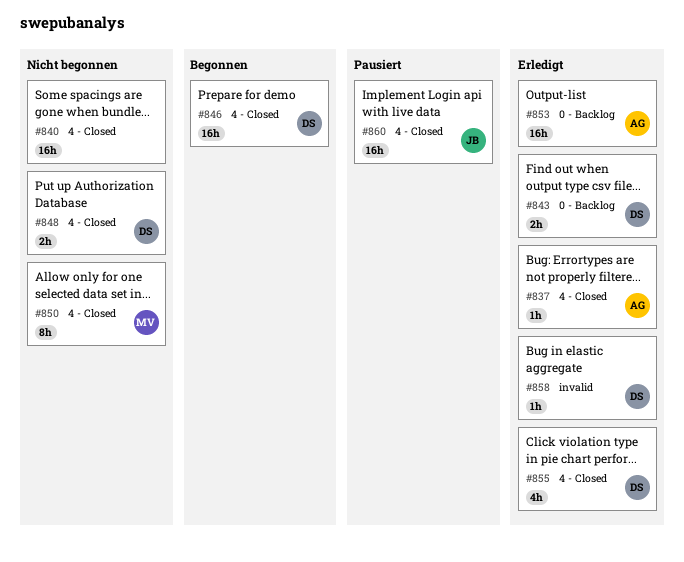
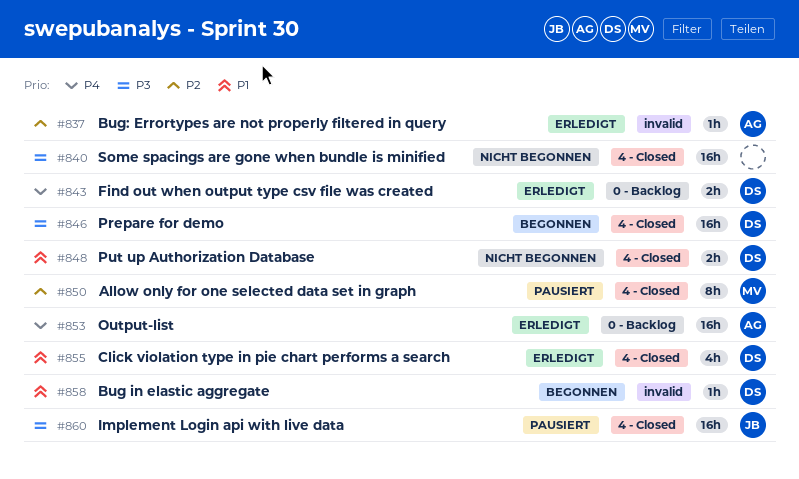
#837, label: 4 - Closed -> invalid
#850, status: Nicht begonnen -> Pausiert
#858, status: Erledigt -> Begonnen

